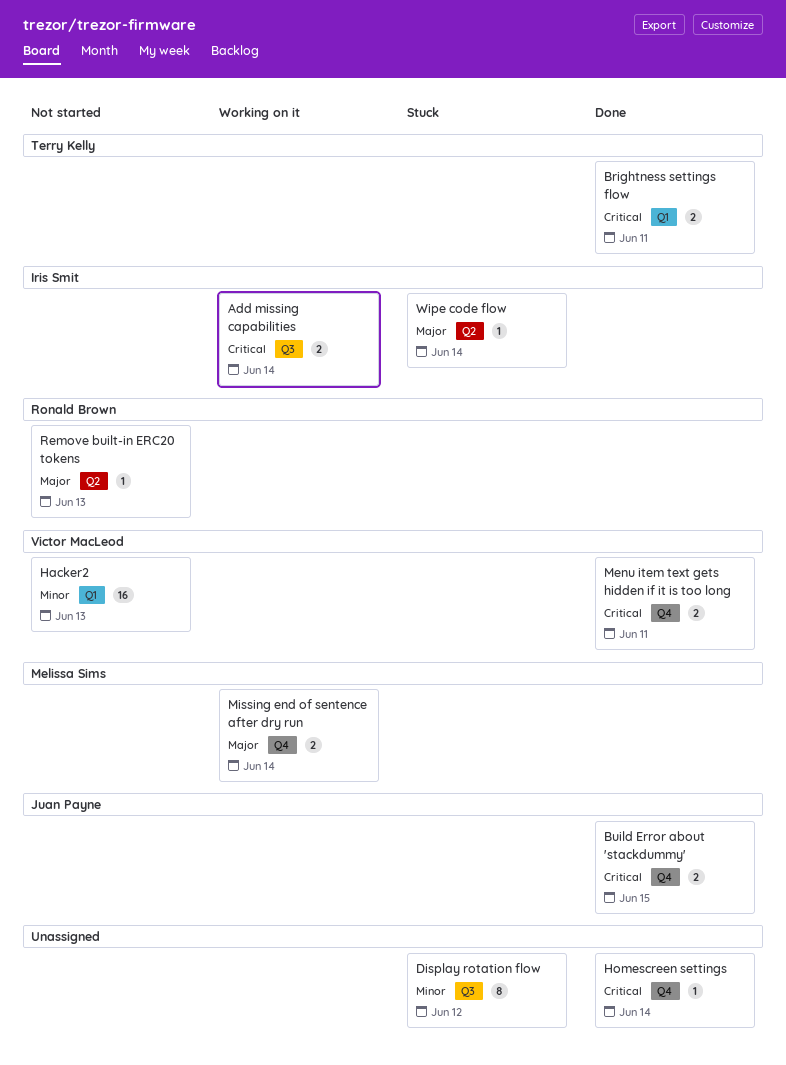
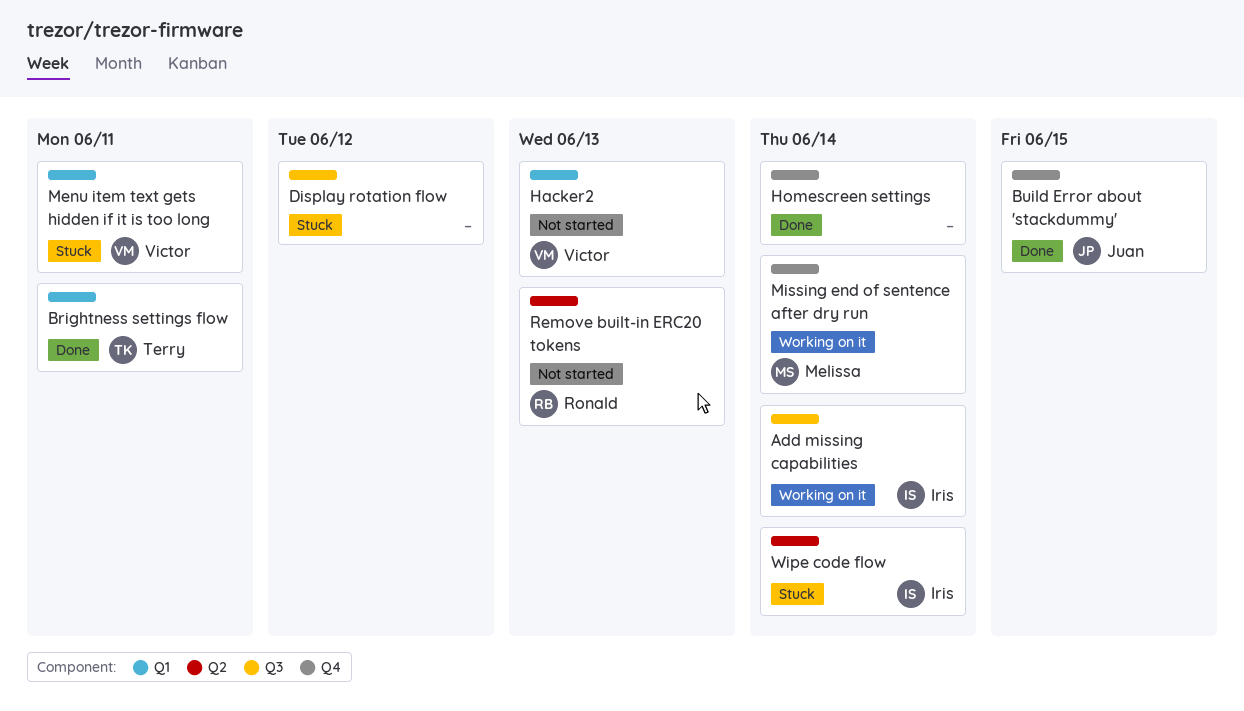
Menu item text gets hidden if it is too long, status: Done -> Stuck
Menu item text gets hidden if it is too long, label: Q4 -> Q1

